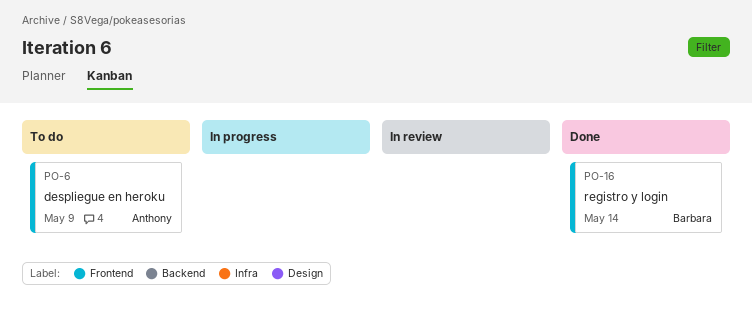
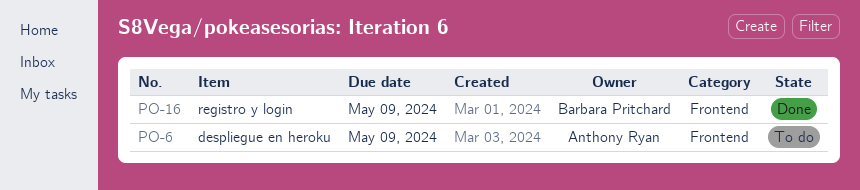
PO-16, due: May 14 -> May 9

